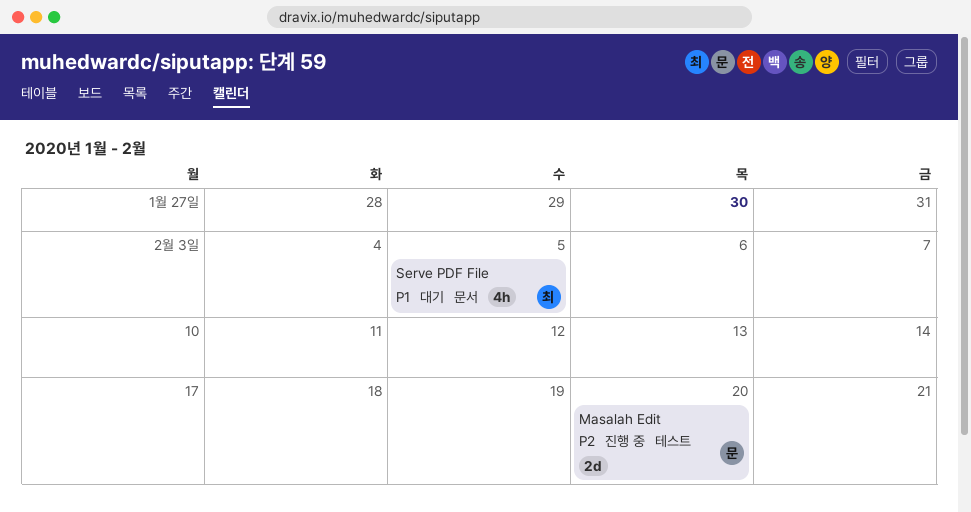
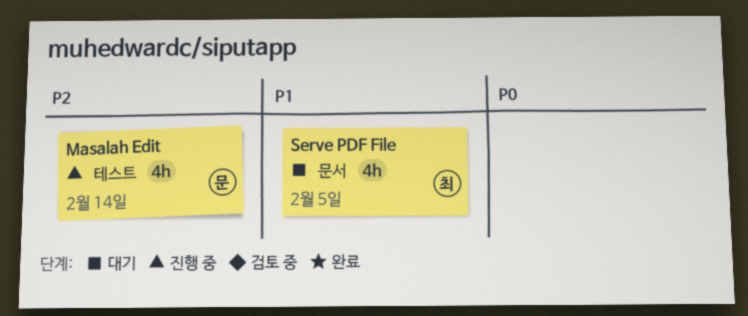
Masalah Edit, estimate: 2d -> 4h
Masalah Edit, due: Feb 20 -> Feb 14

